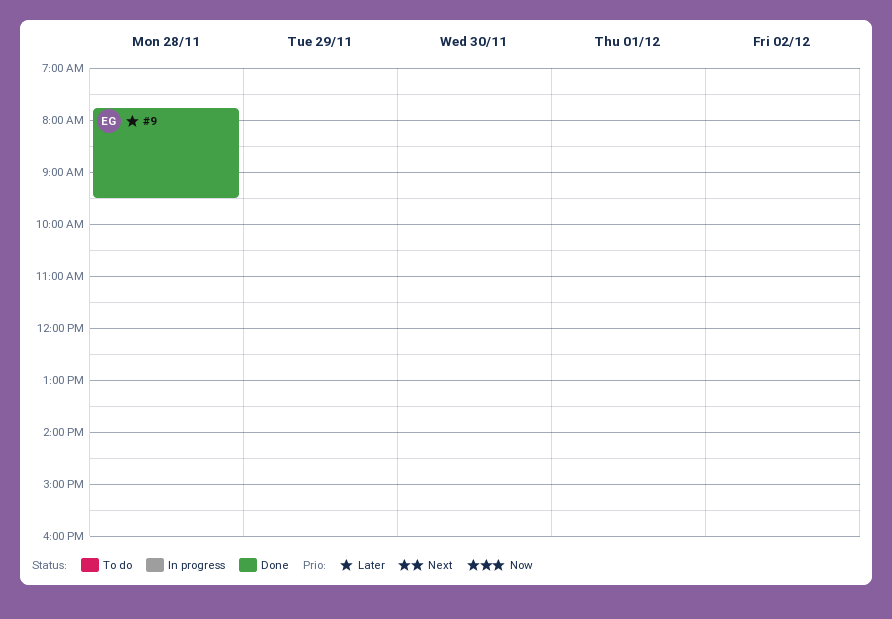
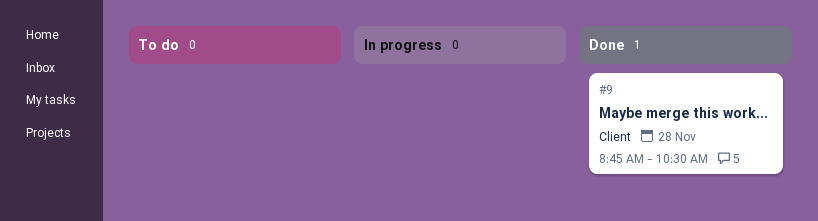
#9, begins: 07:45 -> 08:45
#9, ends: 09:30 -> 10:30

